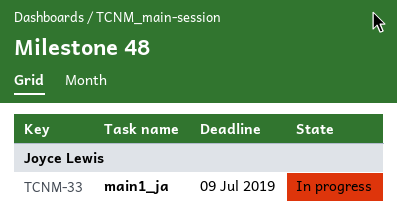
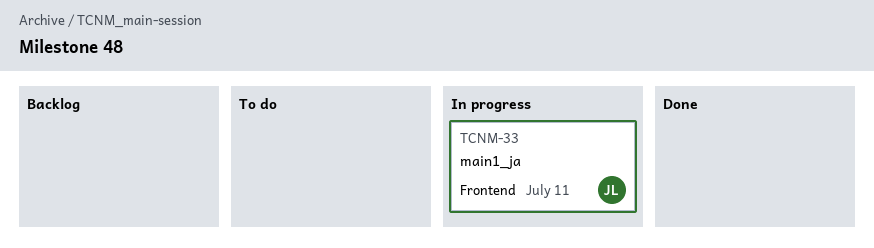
TCNM-33, due: Jul 9 -> Jul 11

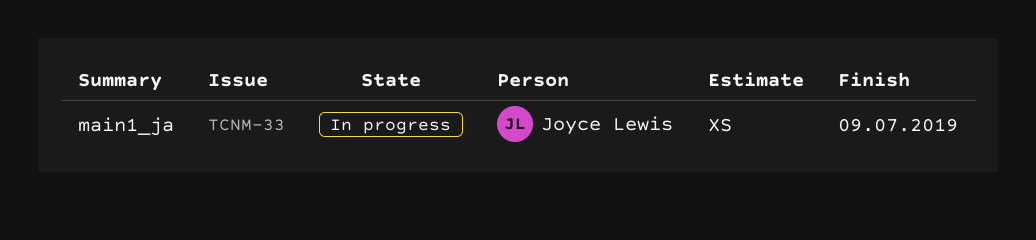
TCNM-33, due: Jul 11 -> Jul 9

